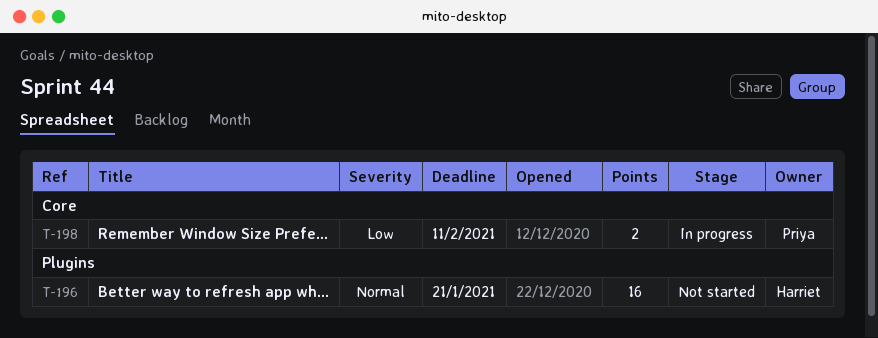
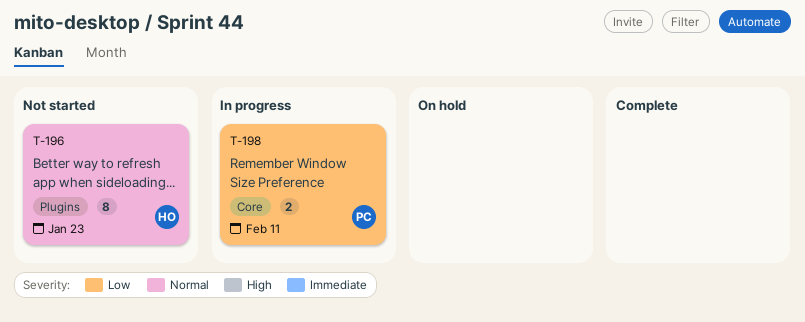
T-196, estimate: 16 -> 8
T-196, due: Jan 21 -> Jan 23

